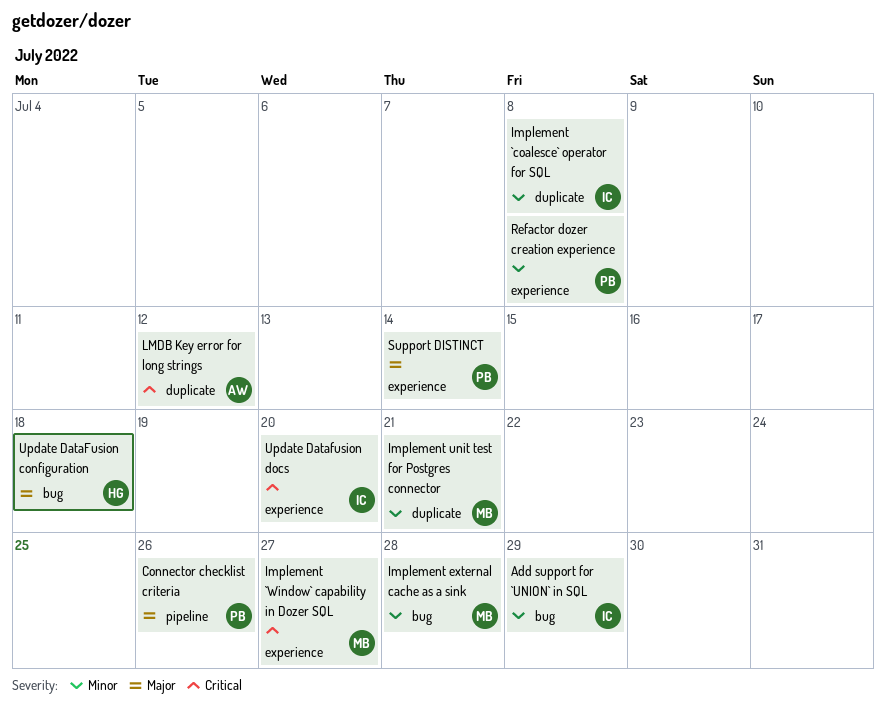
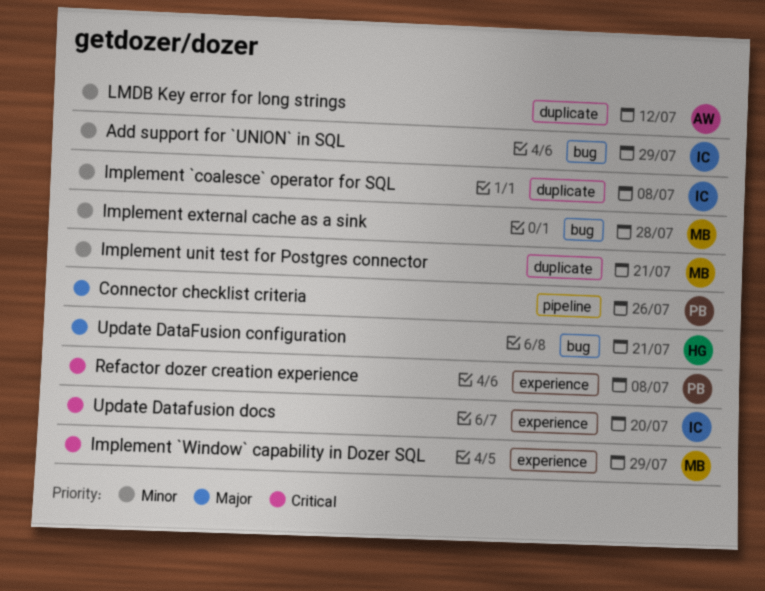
Implement `Window` capability in Dozer SQL, due: Jul 27 -> Jul 29
LMDB Key error for long strings, priority: Critical -> Minor
Refactor dozer creation experience, priority: Minor -> Critical
Support DISTINCT: present -> none
Update DataFusion configuration, due: Jul 18 -> Jul 21

